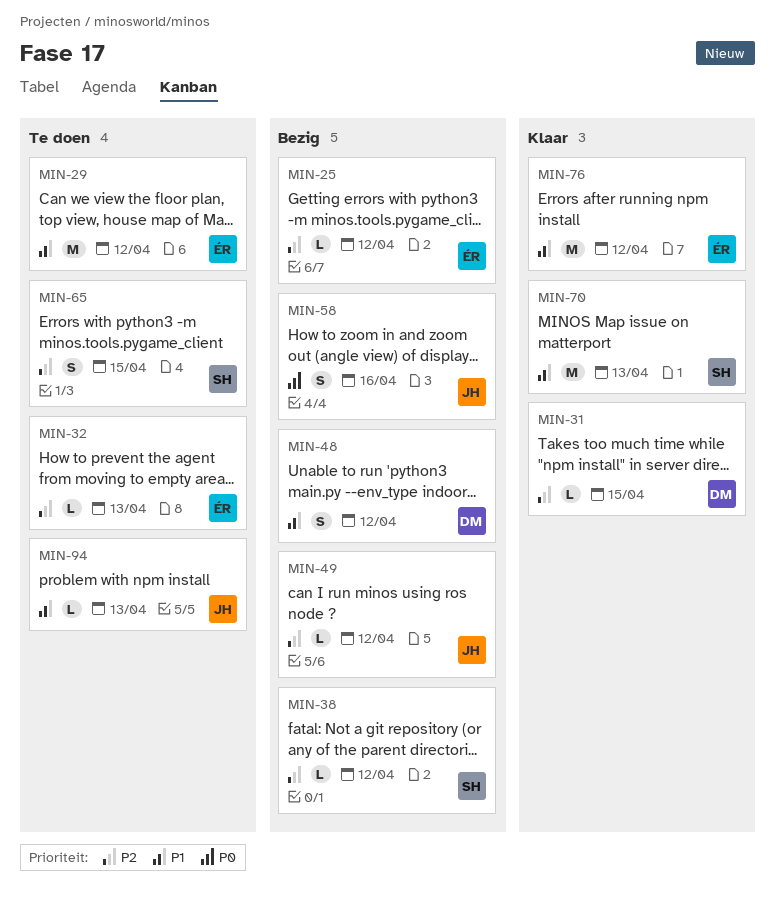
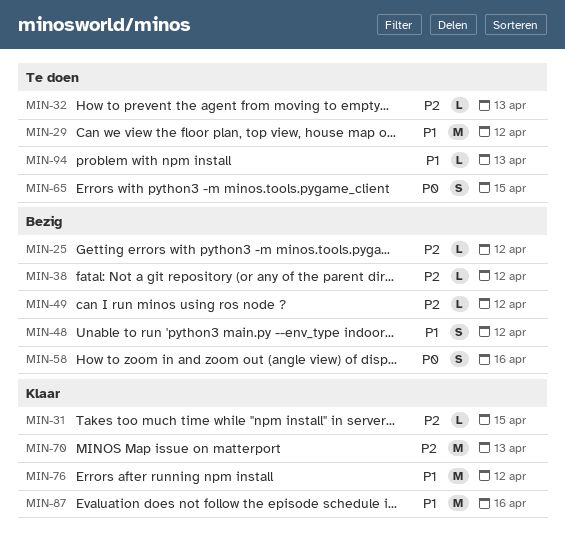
MIN-65, priority: P2 -> P0
MIN-70, priority: P1 -> P2
MIN-87: none -> present

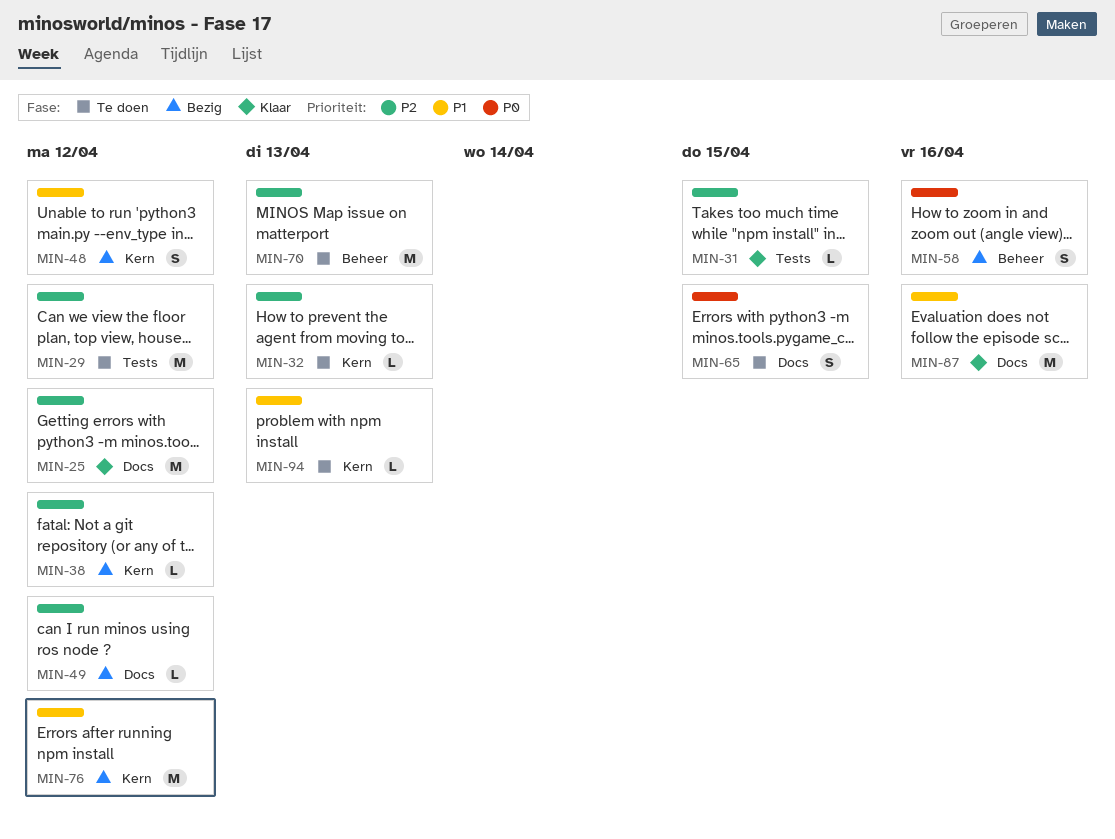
MIN-25, status: Bezig -> Klaar
MIN-25, estimate: L -> M
MIN-29, priority: P1 -> P2
MIN-70, status: Klaar -> Te doen
MIN-76, status: Klaar -> Bezig

